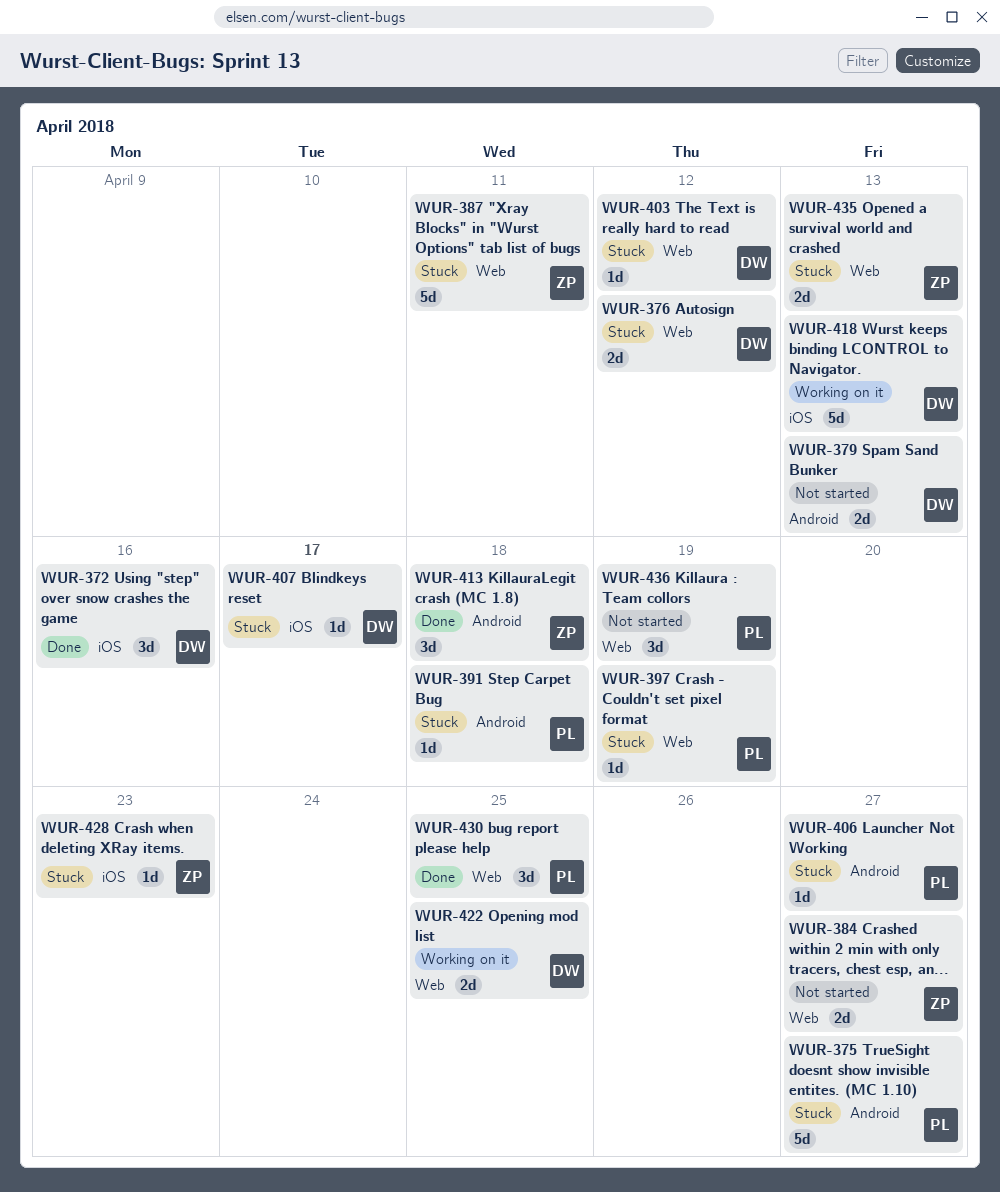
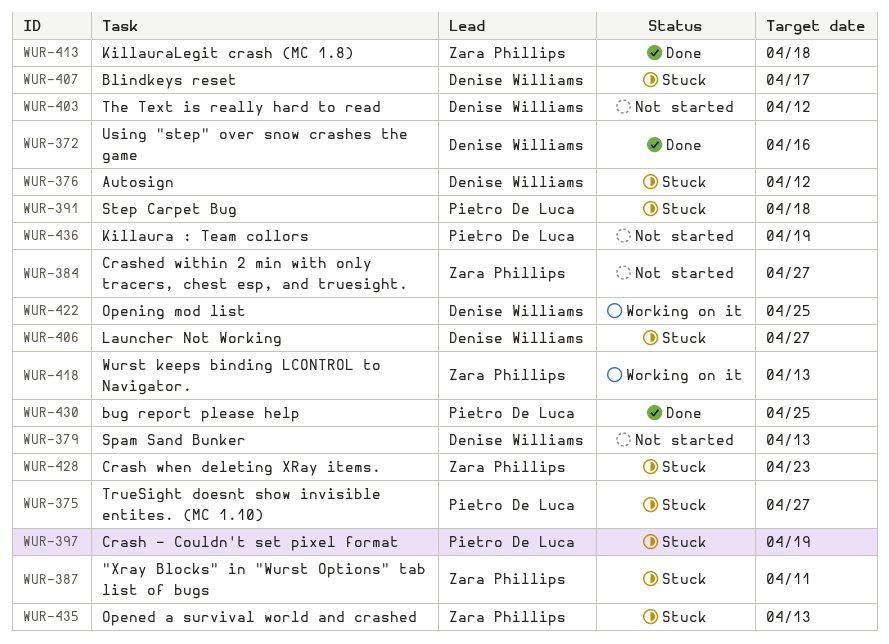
WUR-403, status: Stuck -> Not started
WUR-406, owner: Pietro De Luca -> Denise Williams
WUR-418, owner: Denise Williams -> Zara Phillips

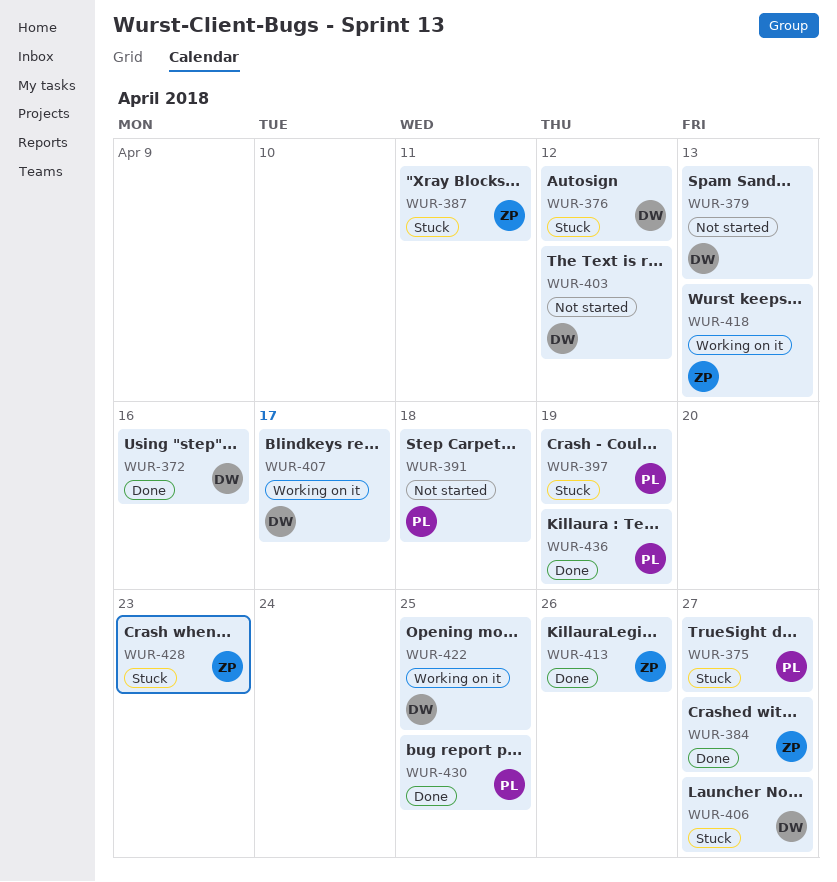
WUR-384, status: Not started -> Done
WUR-391, status: Stuck -> Not started
WUR-407, status: Stuck -> Working on it
WUR-413, due: Apr 18 -> Apr 26
WUR-435: present -> none
WUR-436, status: Not started -> Done

